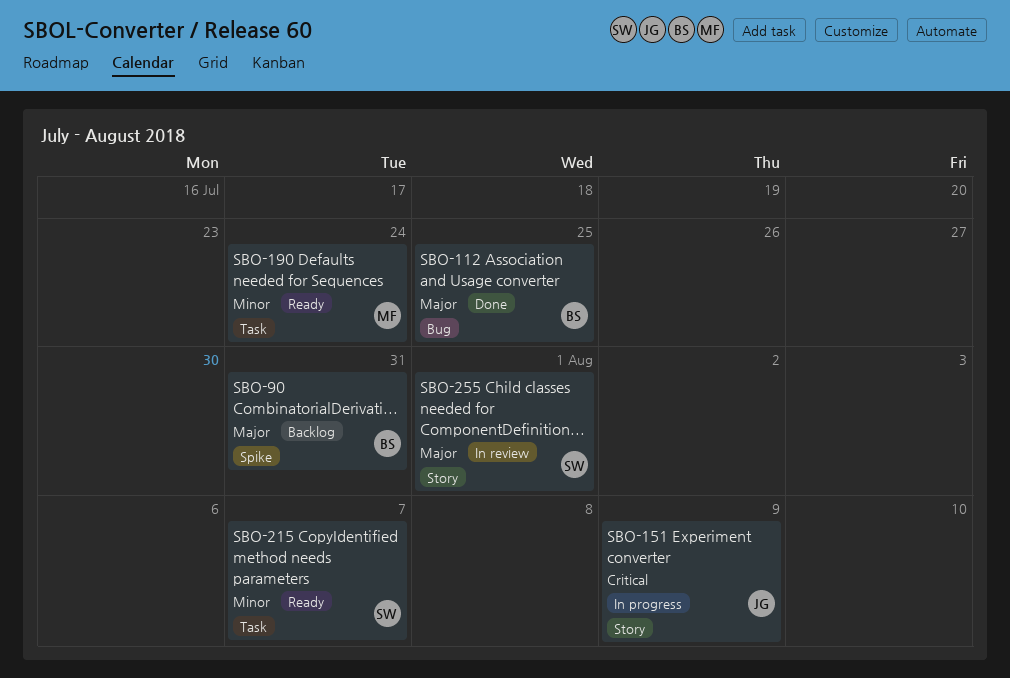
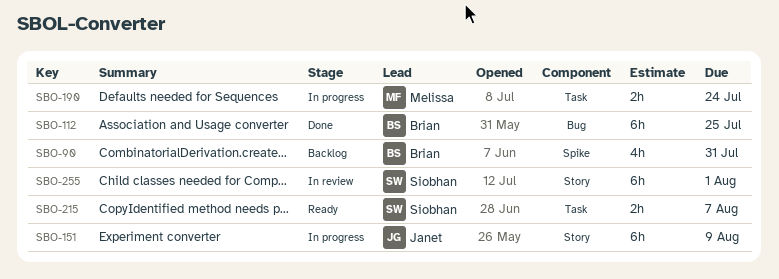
SBO-190, status: Ready -> In progress

